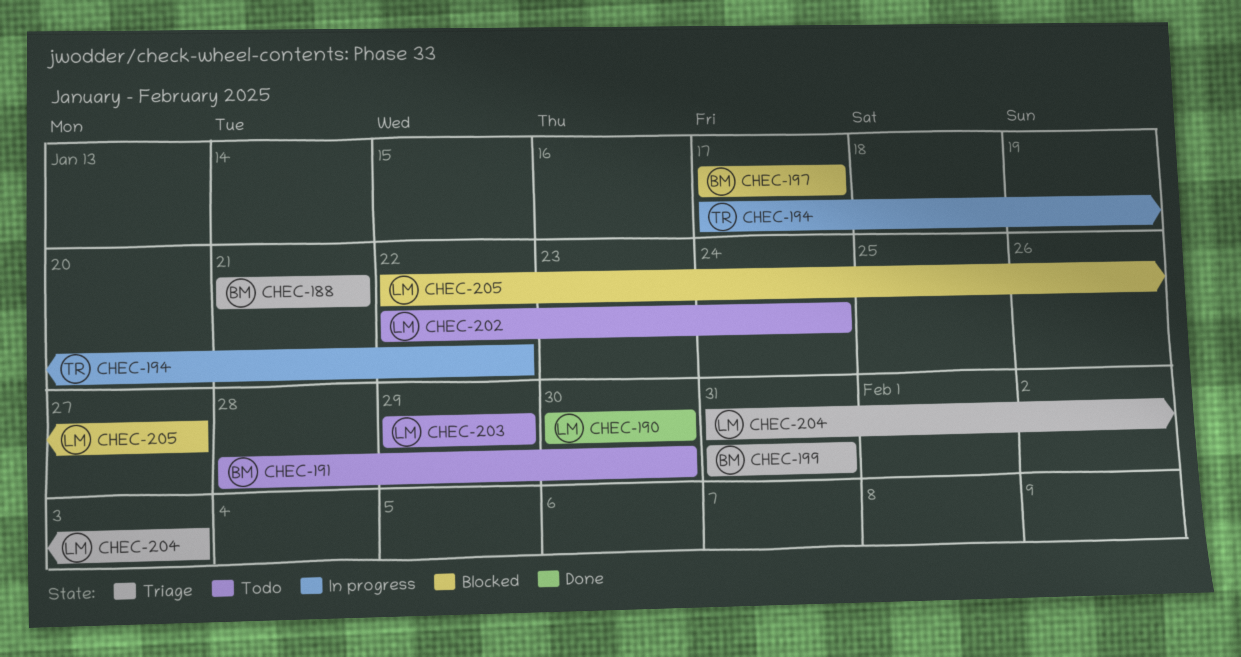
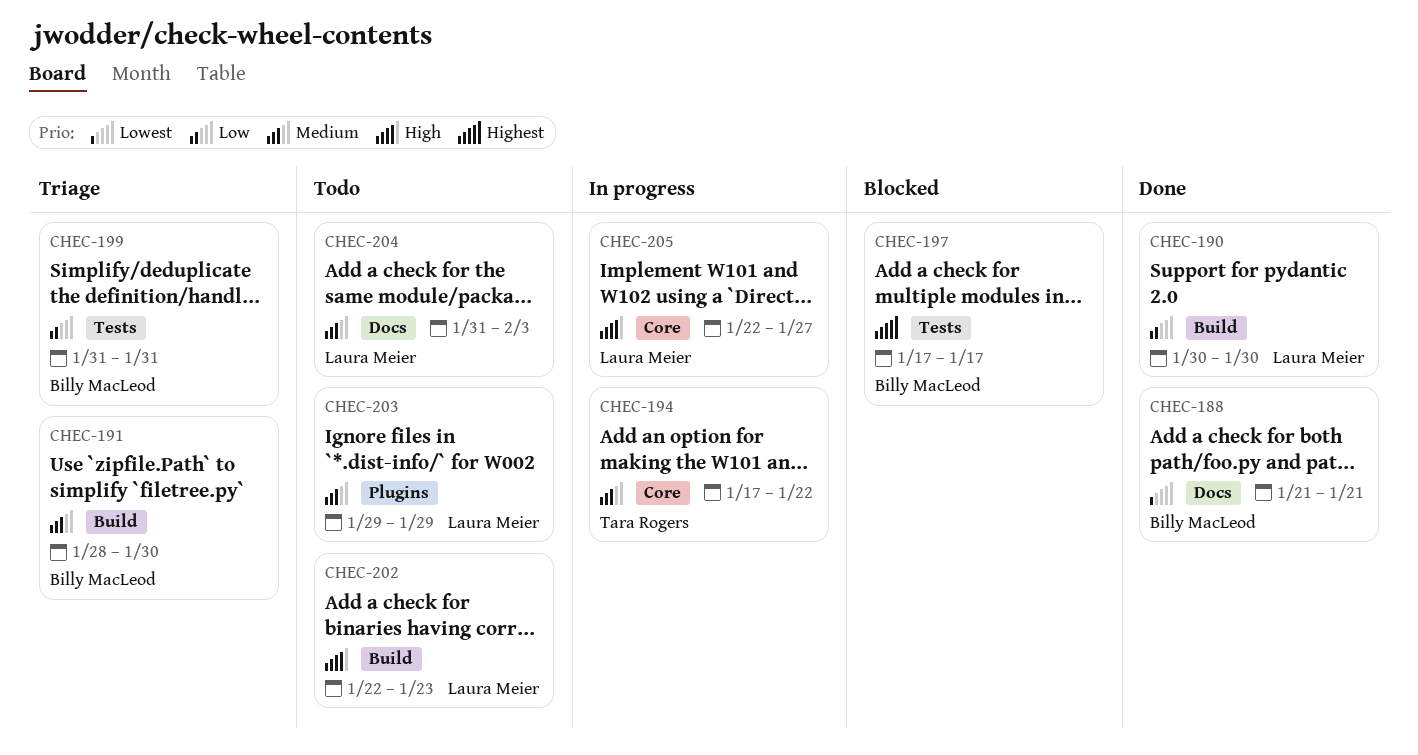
CHEC-188, status: Triage -> Done
CHEC-191, status: Todo -> Triage
CHEC-202, due: Jan 24 -> Jan 23
CHEC-204, status: Triage -> Todo
CHEC-205, status: Blocked -> In progress

